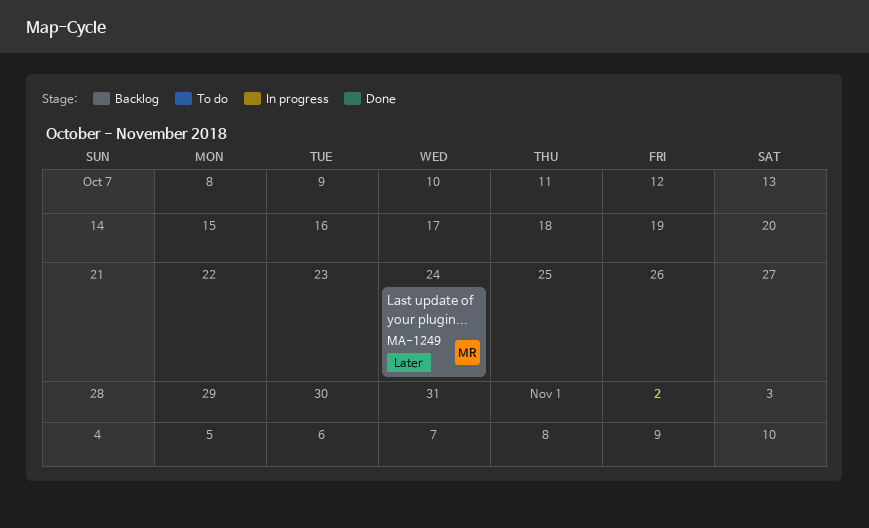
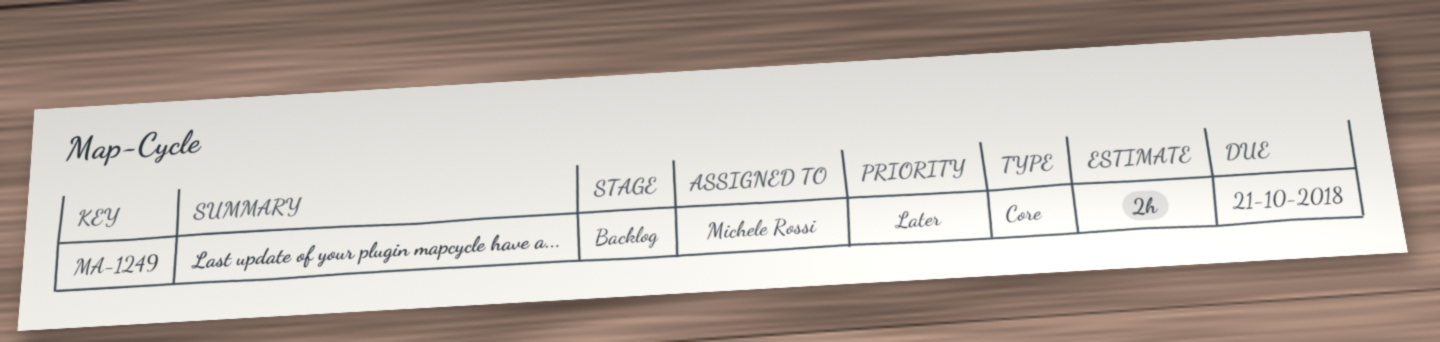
MA-1249, due: Oct 24 -> Oct 21

